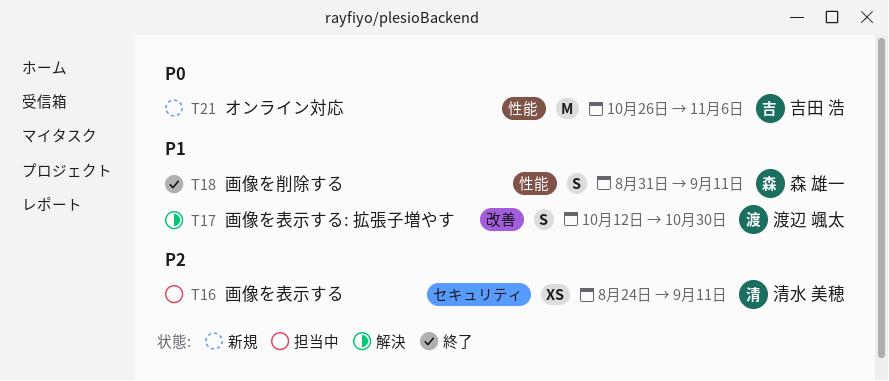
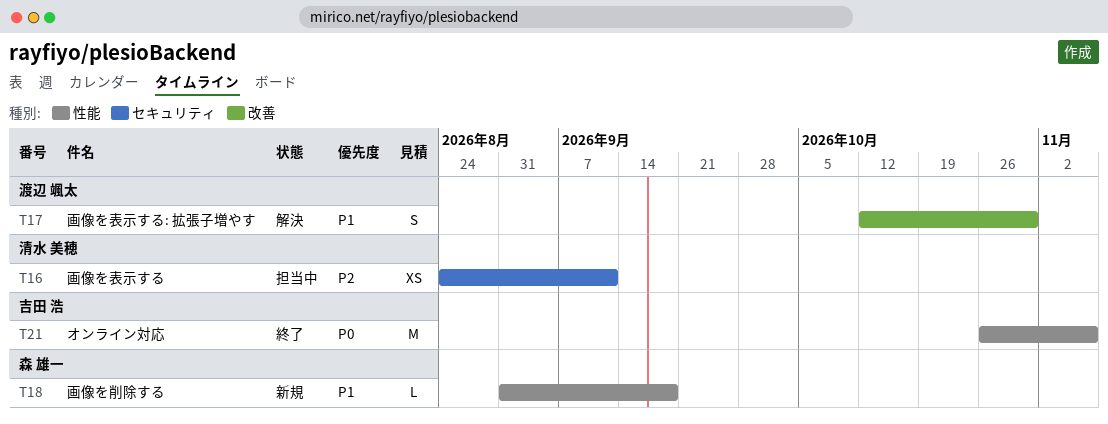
T18, status: 終了 -> 新規
T18, estimate: S -> L
T18, due: Sep 11 -> Sep 18
T21, status: 新規 -> 終了

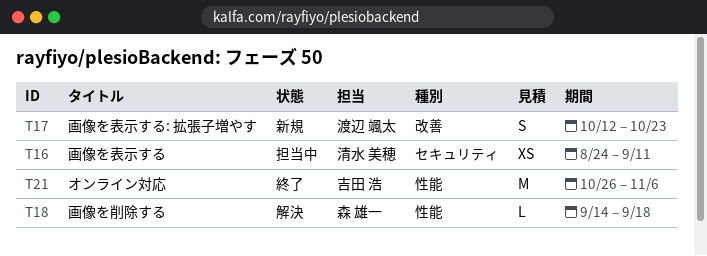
T17, status: 解決 -> 新規
T17, due: Oct 30 -> Oct 23
T18, status: 新規 -> 解決
T18, start: Aug 31 -> Sep 14

